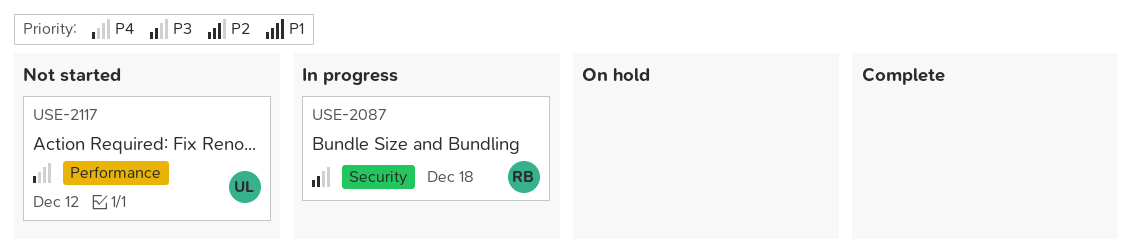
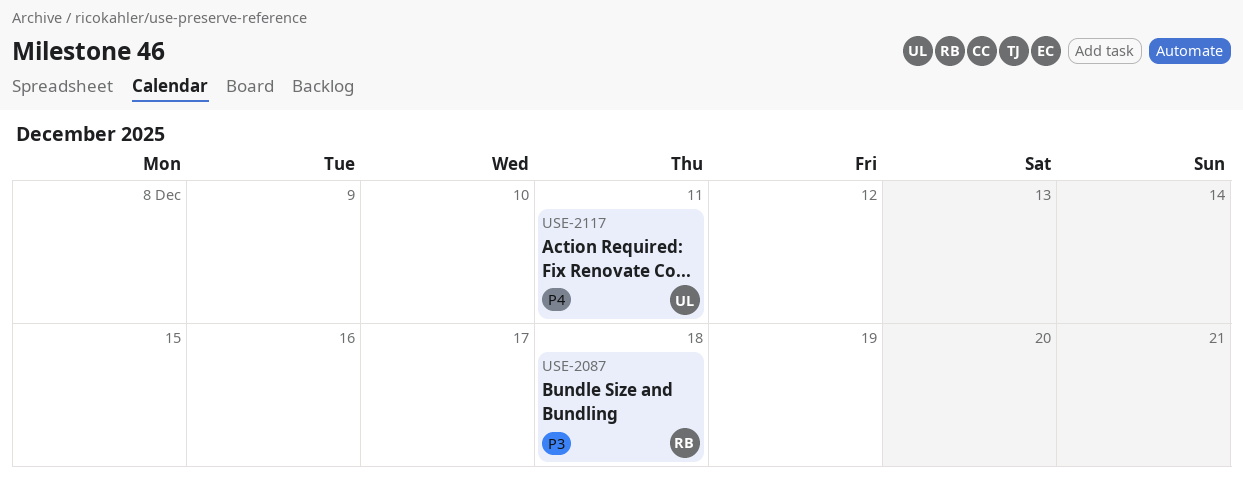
USE-2117, due: Dec 12 -> Dec 11

